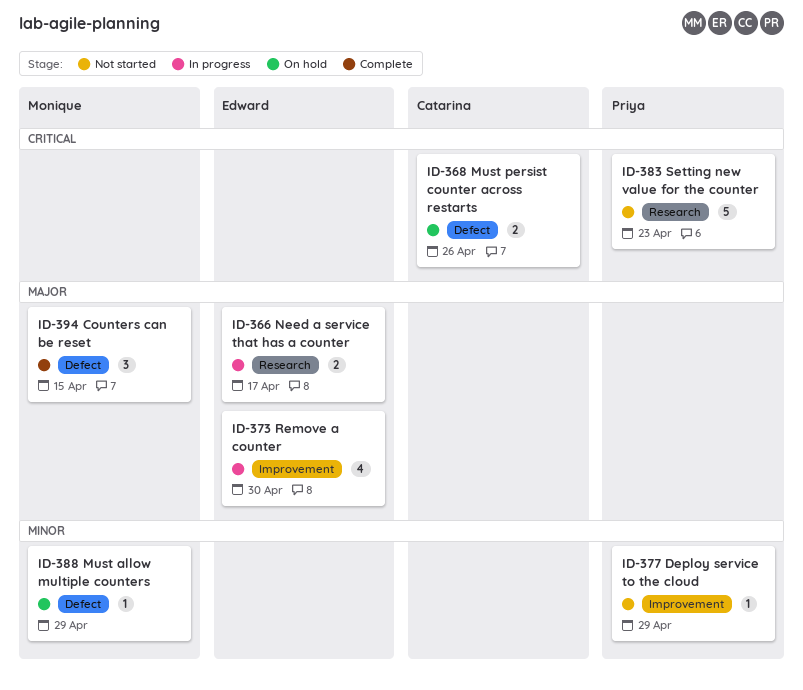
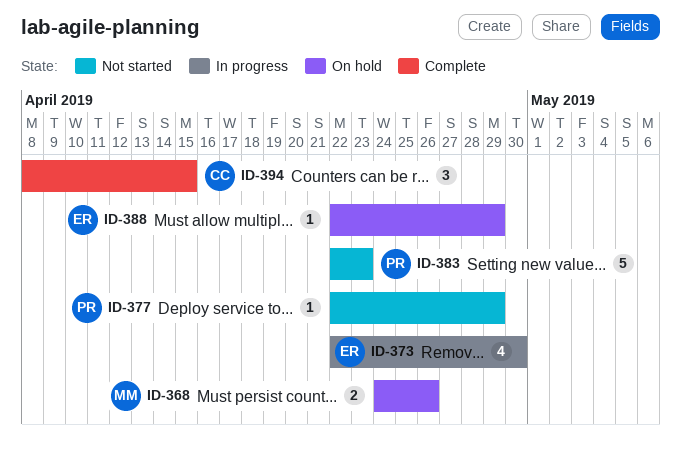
ID-366: present -> none
ID-368, owner: Catarina -> Monique
ID-388, owner: Monique -> Edward
ID-394, owner: Monique -> Catarina

